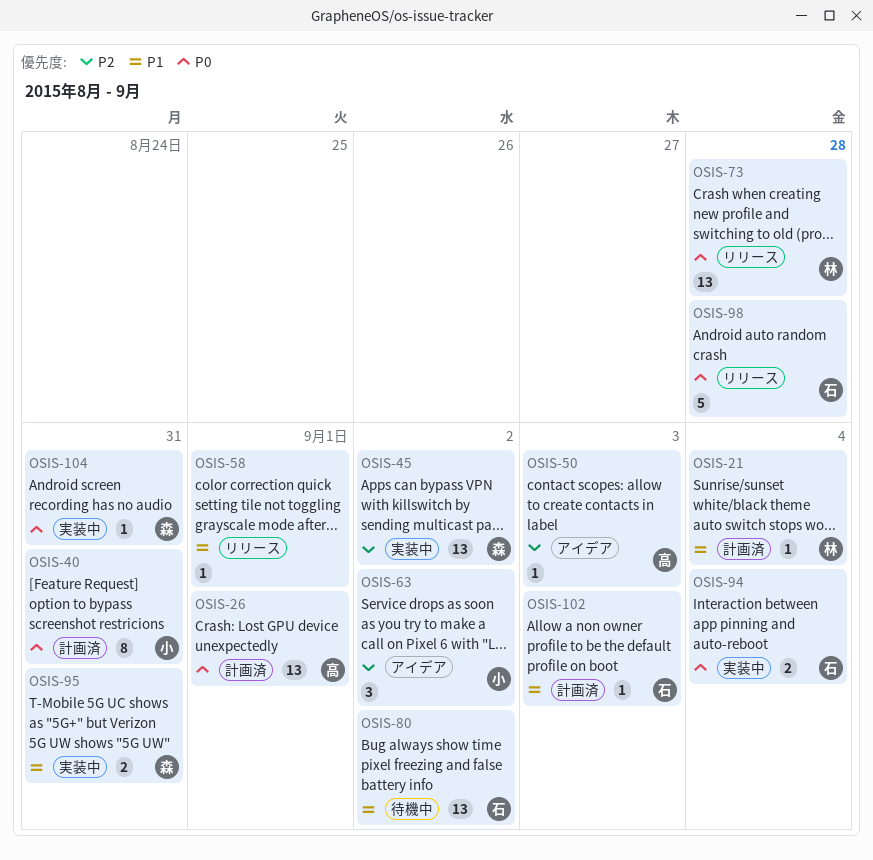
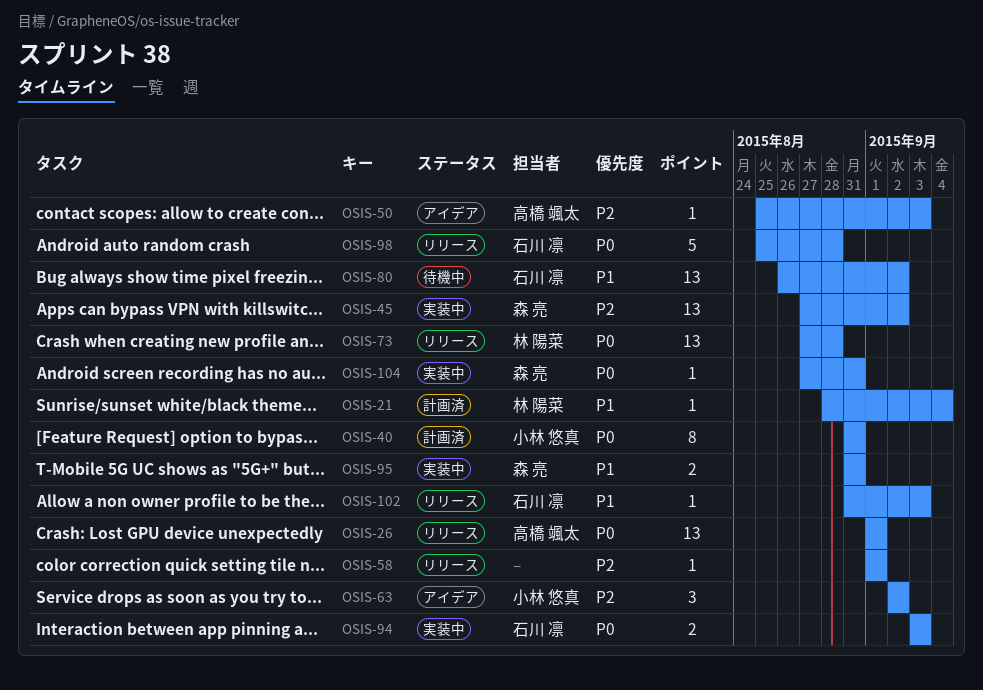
OSIS-26, status: 計画済 -> リリース
OSIS-58, priority: P1 -> P2
OSIS-94, due: Sep 4 -> Sep 3
OSIS-102, status: 計画済 -> リリース

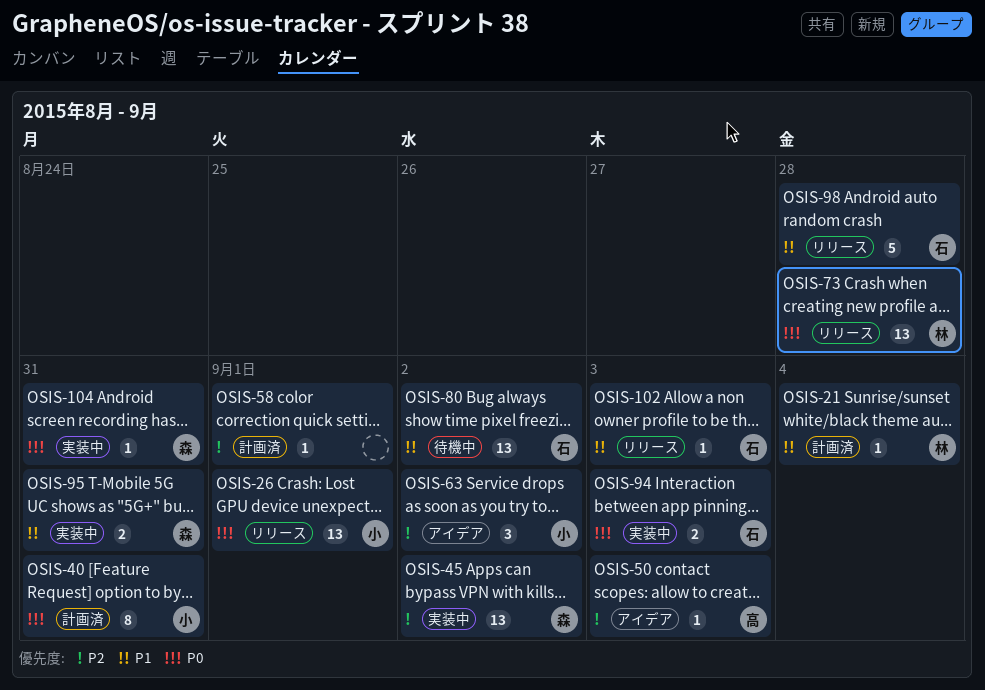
OSIS-26, owner: 高橋 颯太 -> 小林 悠真
OSIS-58, status: リリース -> 計画済
OSIS-98, priority: P0 -> P1

